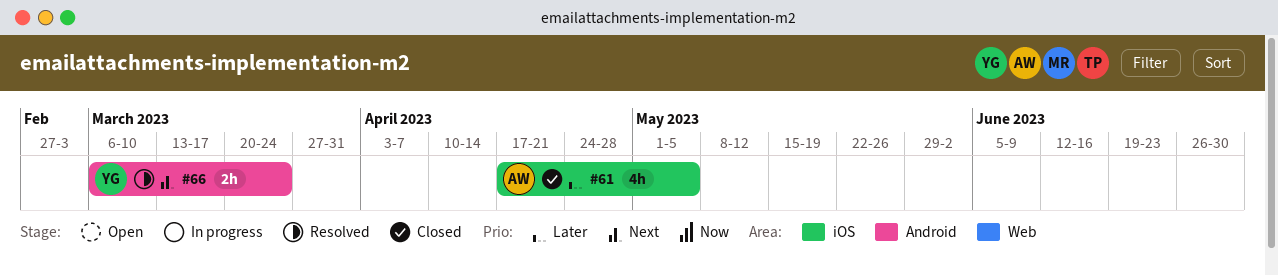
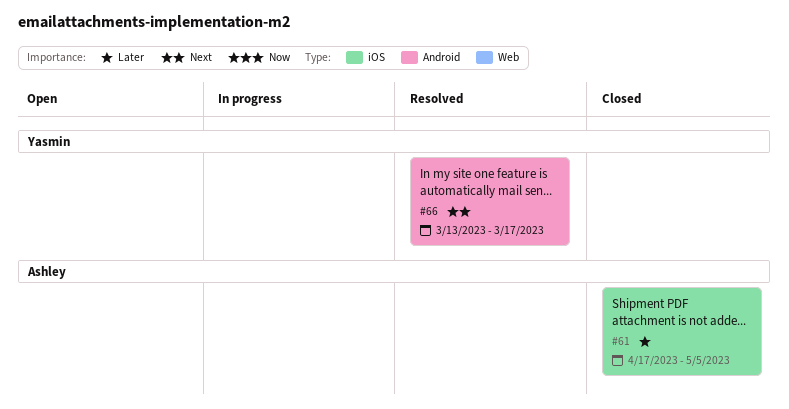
#66, start: Mar 6 -> Mar 13
#66, due: Mar 24 -> Mar 17

